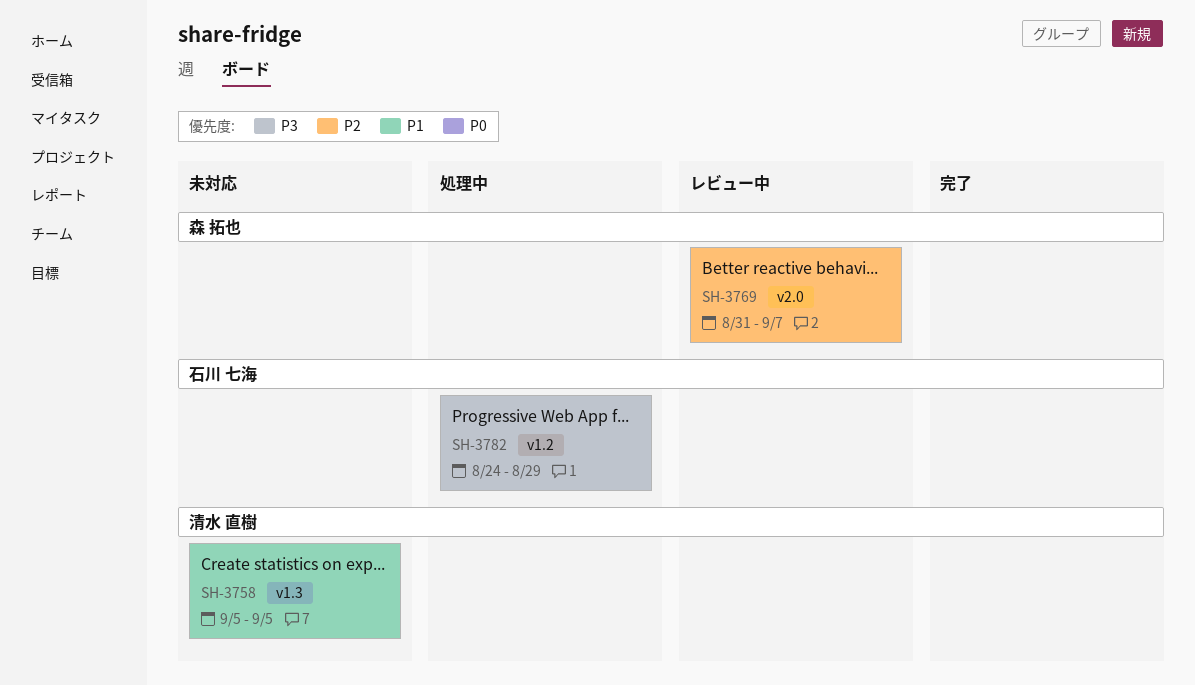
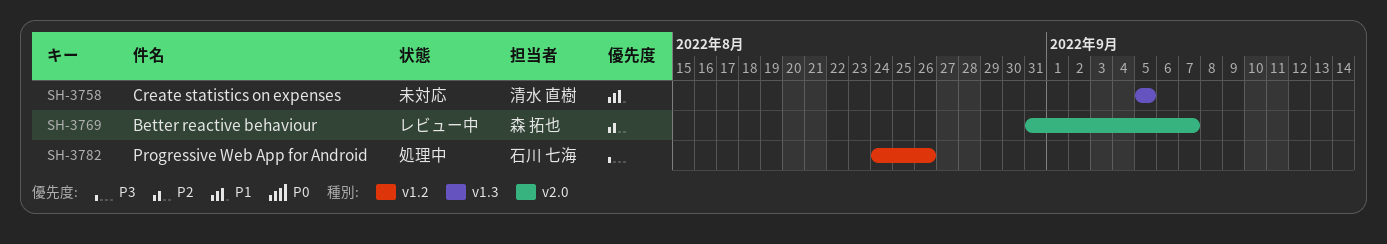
SH-3782, due: Aug 29 -> Aug 26

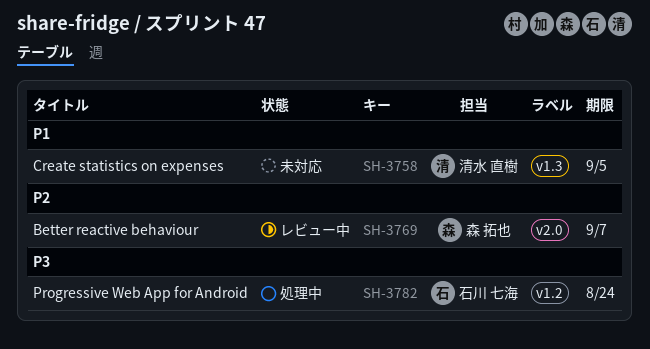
SH-3782, due: Aug 26 -> Aug 24

